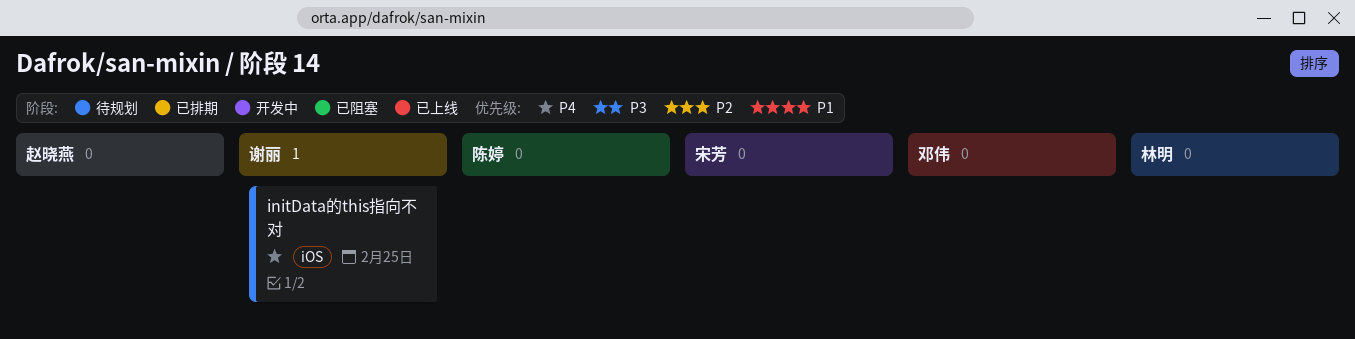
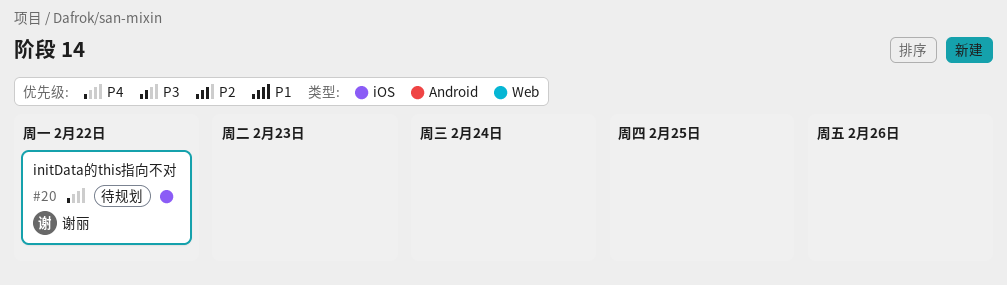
initData的this指向不对, due: Feb 25 -> Feb 22

